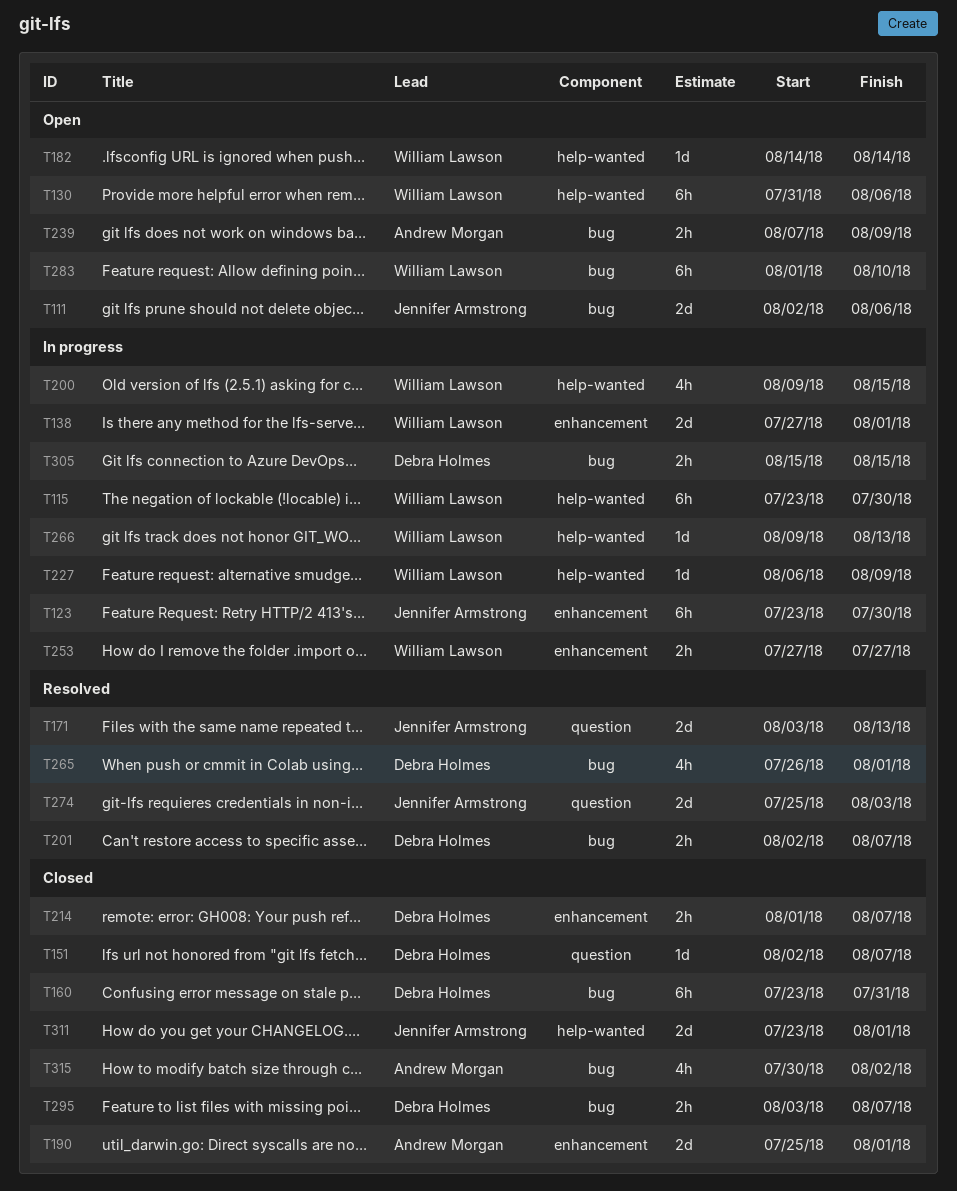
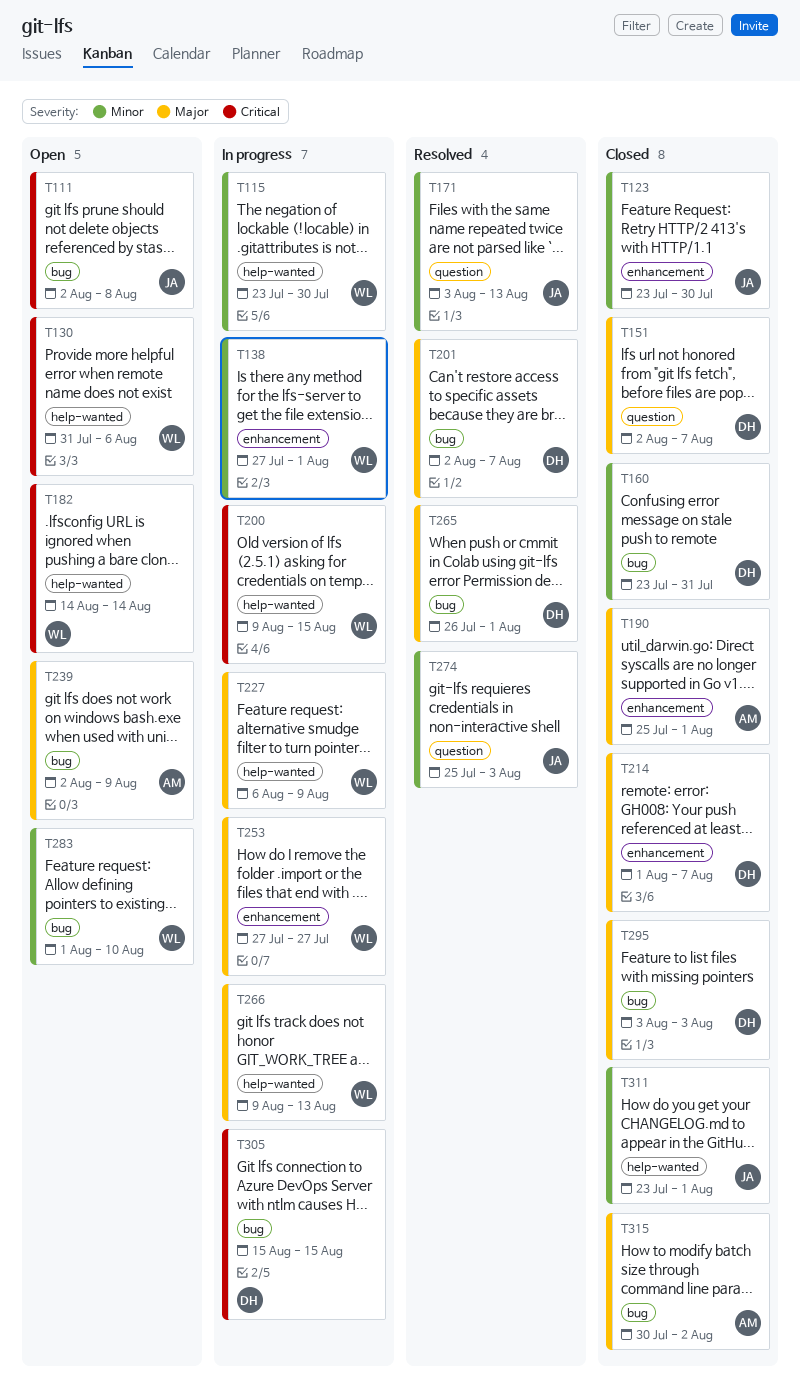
T111, due: Aug 6 -> Aug 8
T123, status: In progress -> Closed
T239, start: Aug 7 -> Aug 2
T295, due: Aug 7 -> Aug 3

